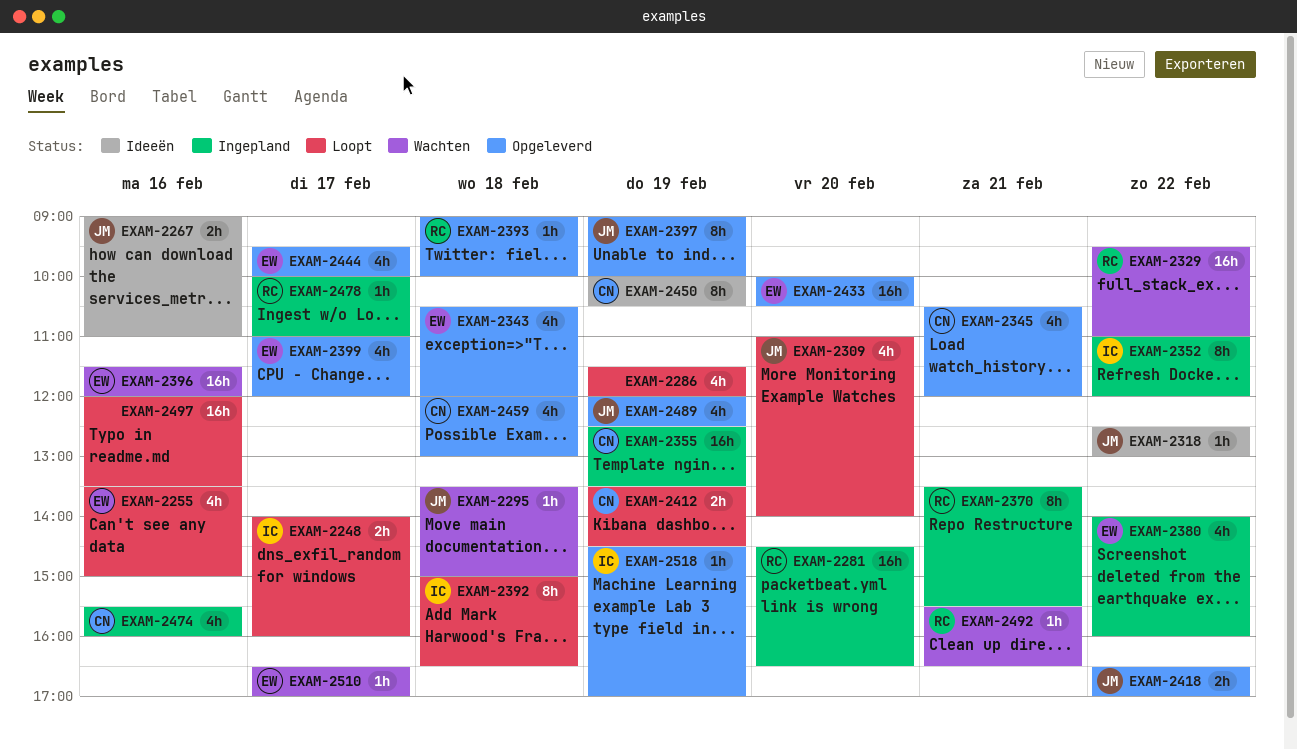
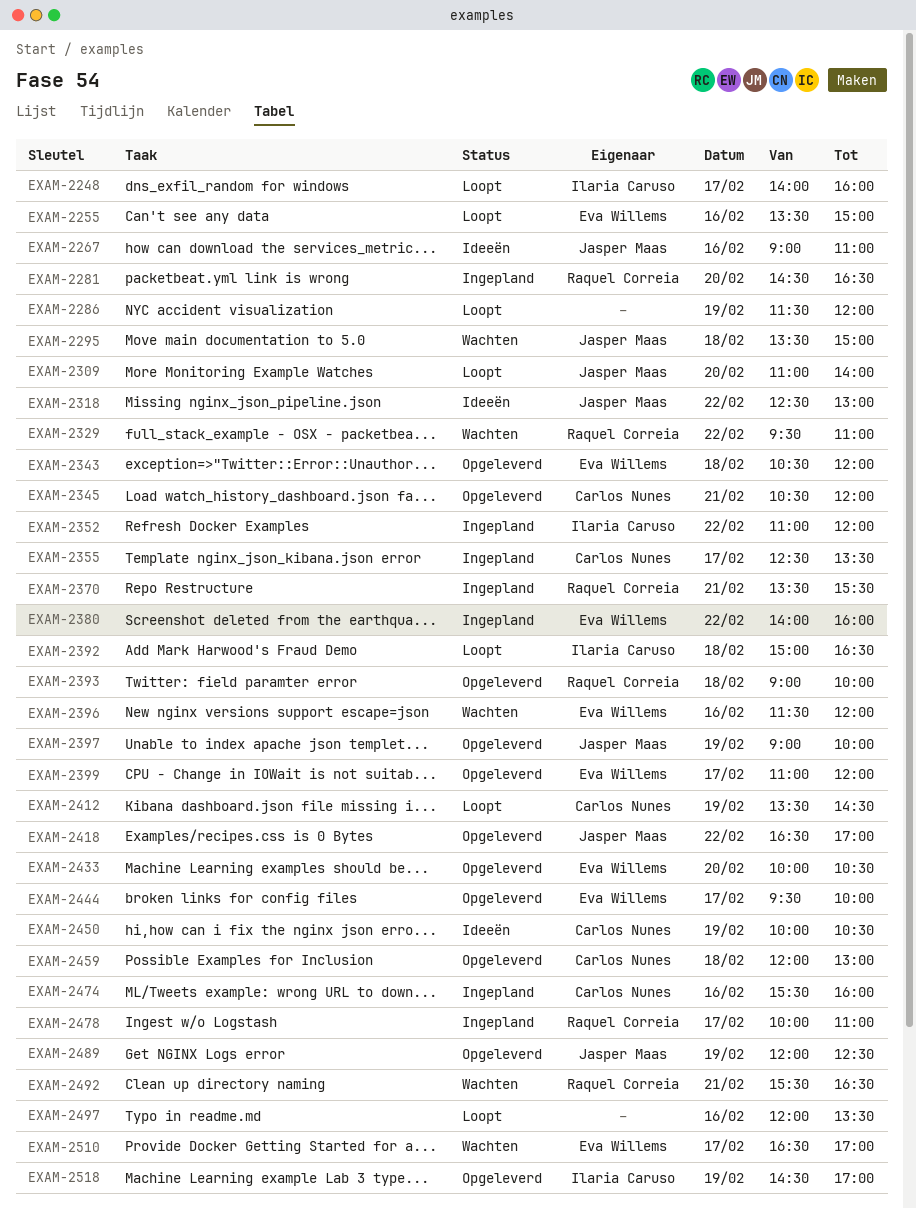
EXAM-2355, day: Feb 19 -> Feb 17

